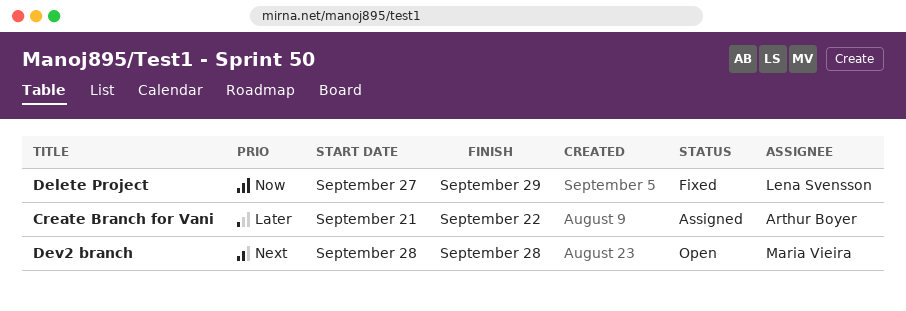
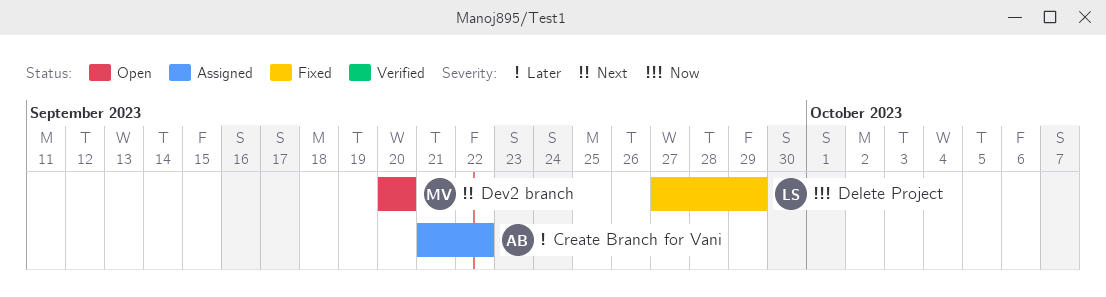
Dev2 branch, start: Sep 28 -> Sep 20
Dev2 branch, due: Sep 28 -> Sep 20

